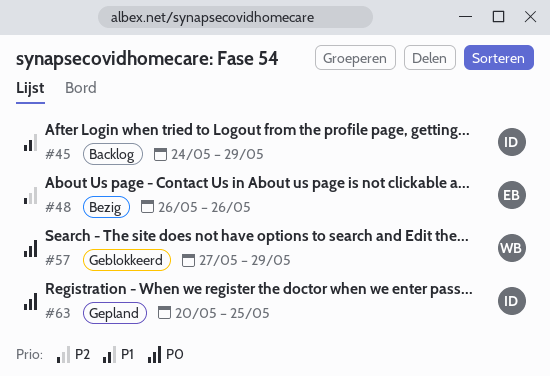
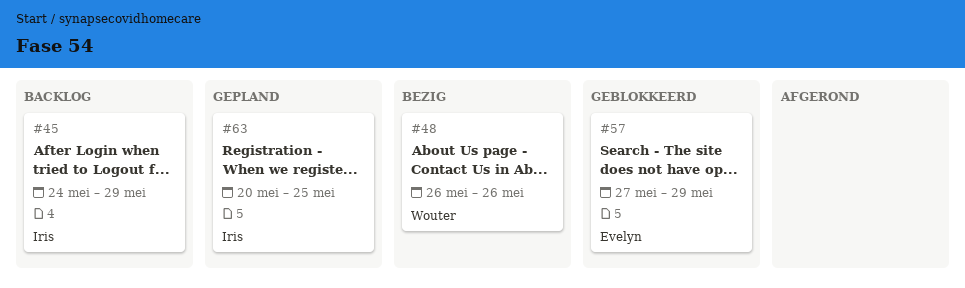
#48, owner: Evelyn -> Wouter
#57, owner: Wouter -> Evelyn

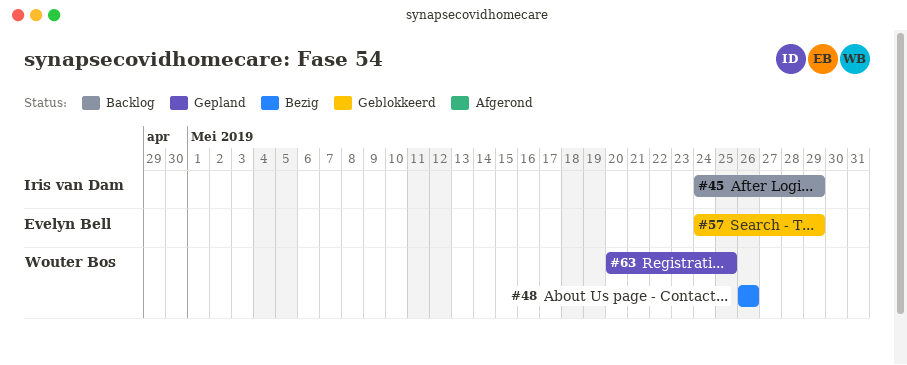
#57, start: May 27 -> May 24
#63, owner: Iris van Dam -> Wouter Bos

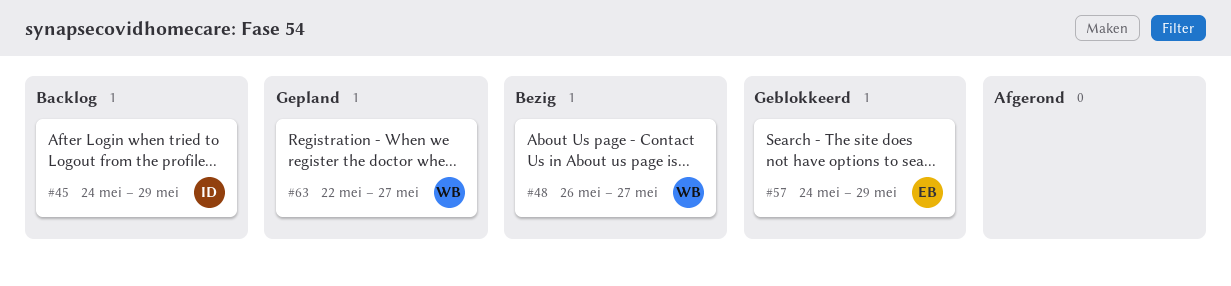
#48, due: May 26 -> May 27
#63, start: May 20 -> May 22
#63, due: May 25 -> May 27

